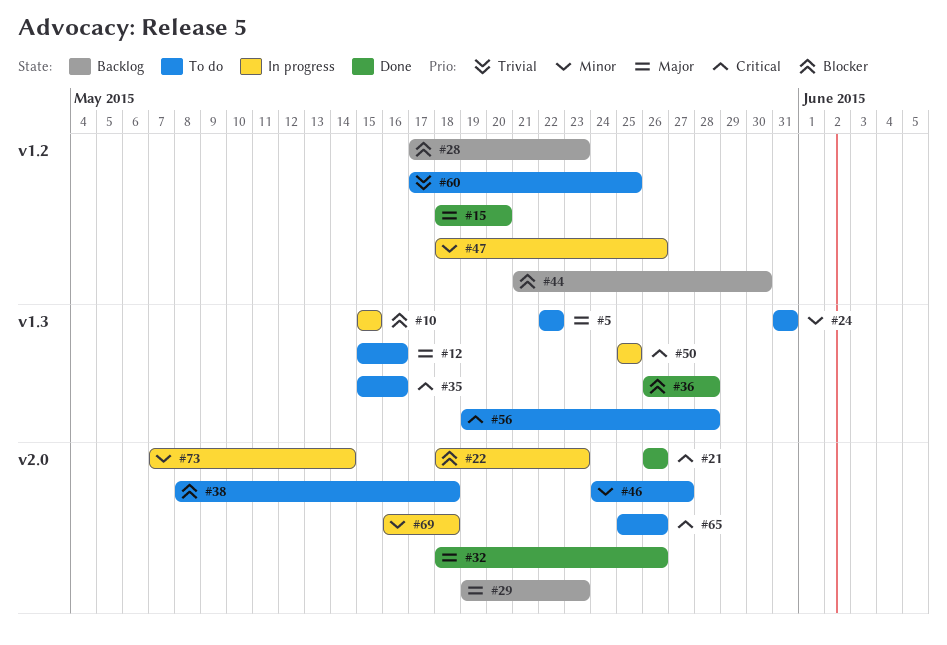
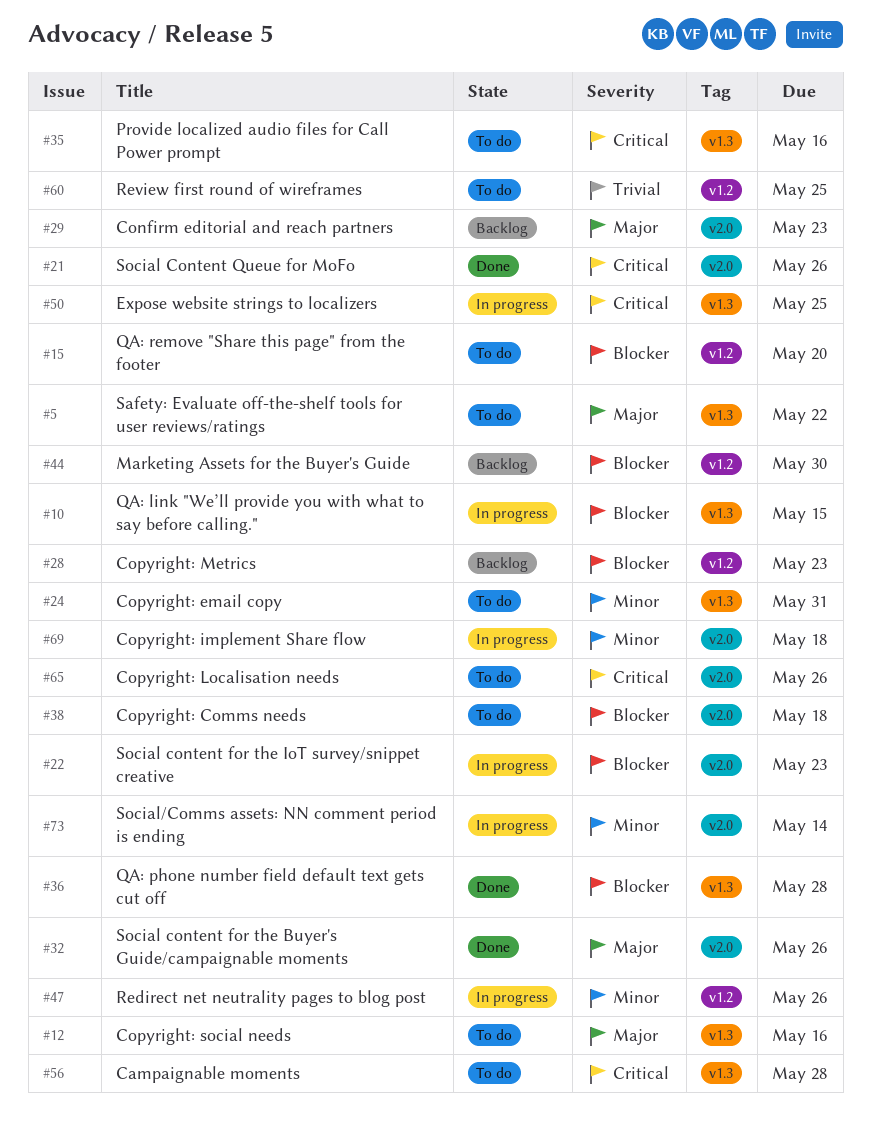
#15, status: Done -> To do
#15, priority: Major -> Blocker
#46: present -> none

